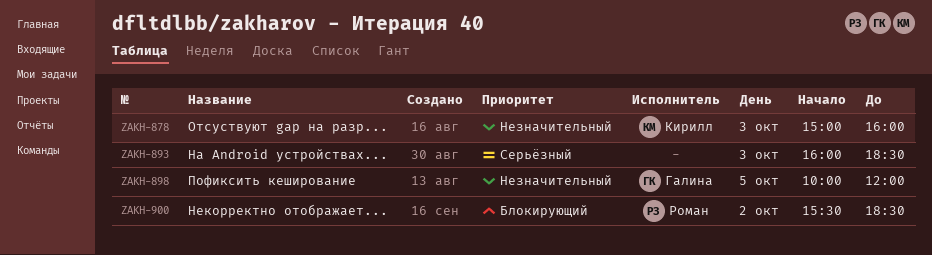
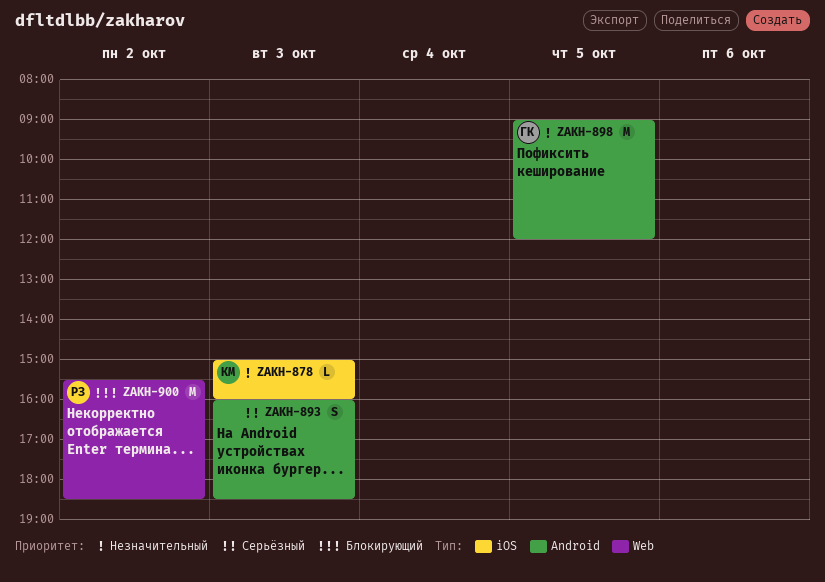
ZAKH-898, begins: 10:00 -> 09:00

